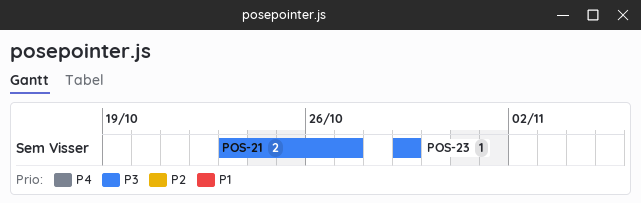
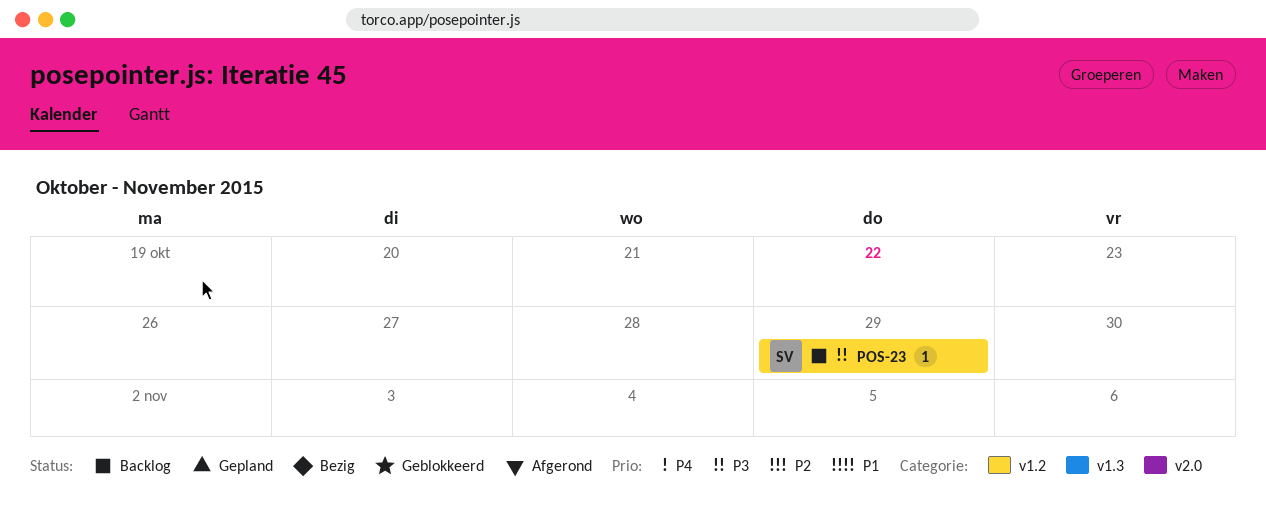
POS-21: present -> none

